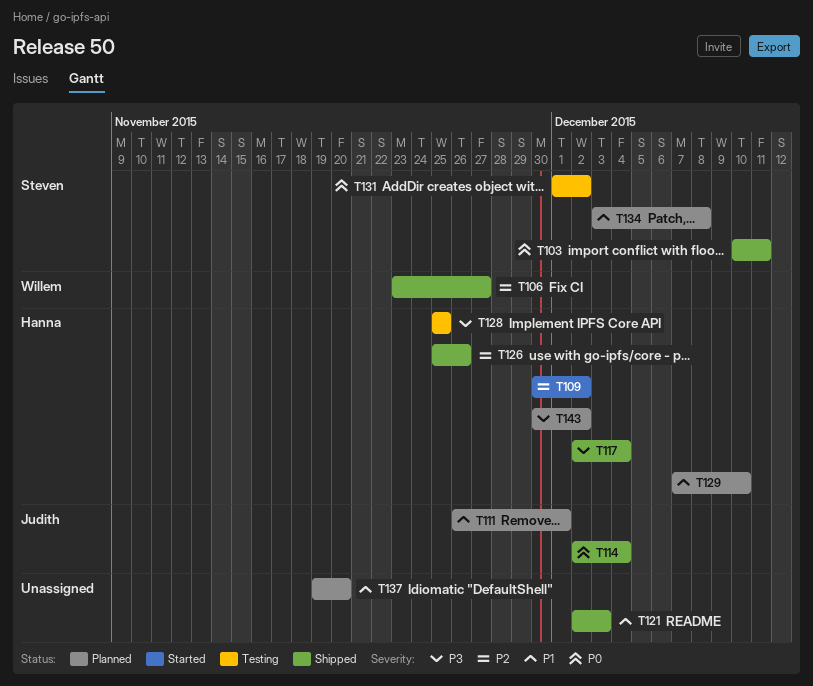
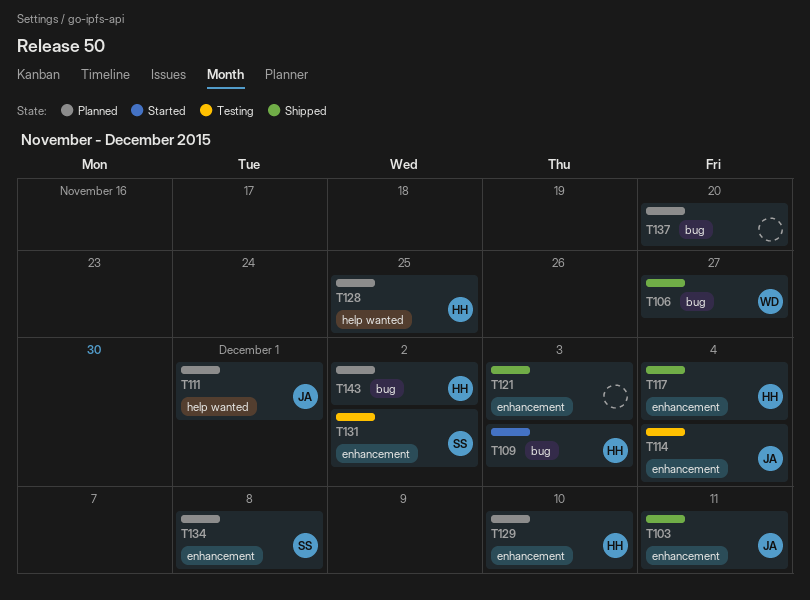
T103, owner: Steven -> Judith
T109, due: Dec 2 -> Dec 3
T114, status: Shipped -> Testing
T126: present -> none
T128, status: Testing -> Planned

